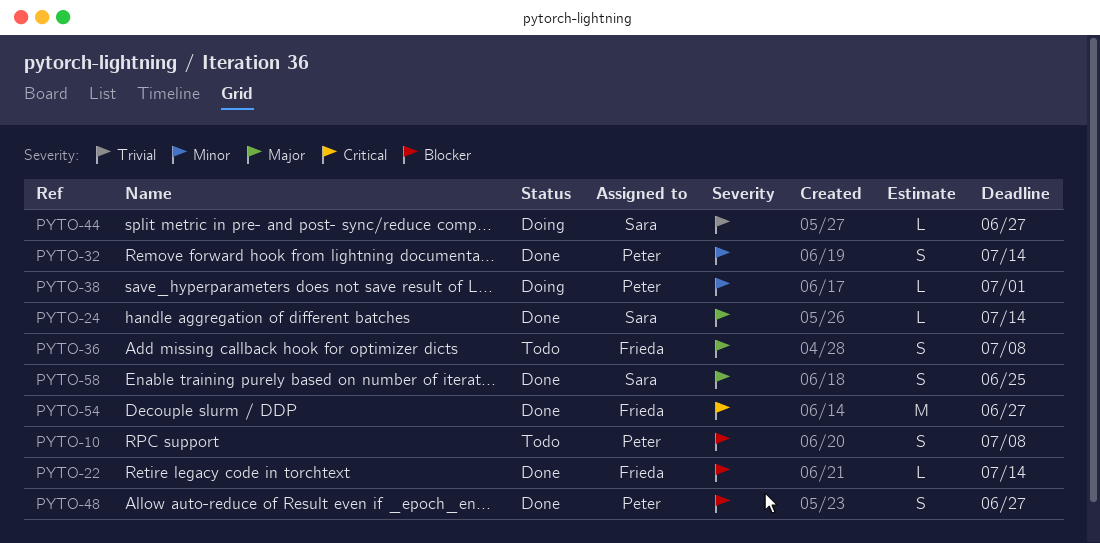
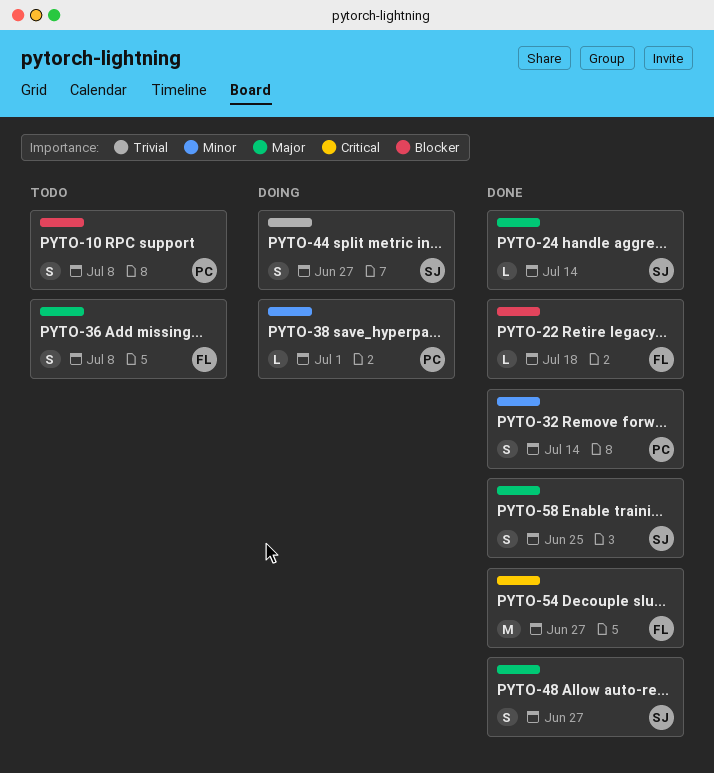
PYTO-22, due: Jul 14 -> Jul 18
PYTO-44, estimate: L -> S
PYTO-48, owner: Peter -> Sara
PYTO-48, priority: Blocker -> Major

